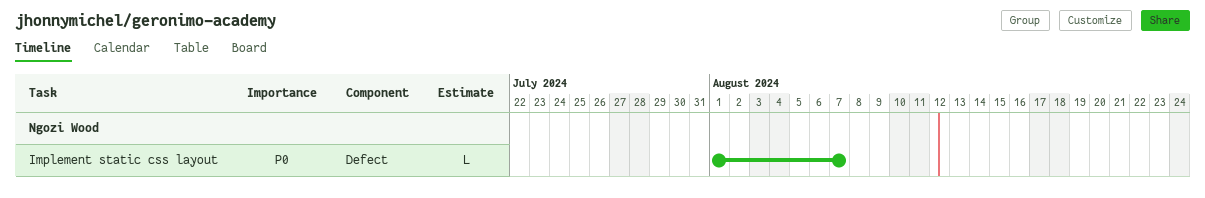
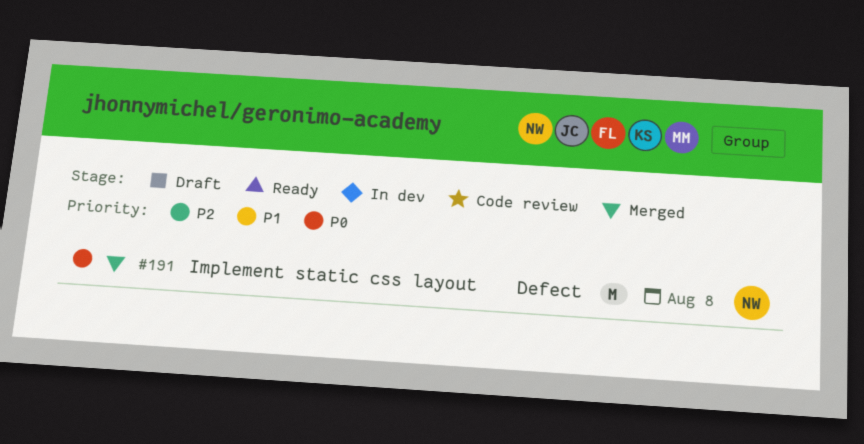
Implement static css layout, estimate: L -> M
Implement static css layout, due: Aug 7 -> Aug 8

